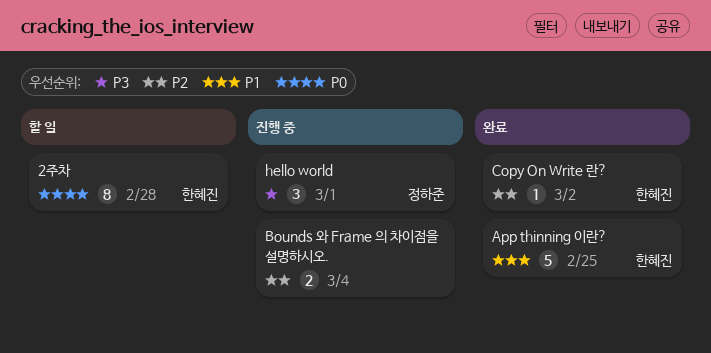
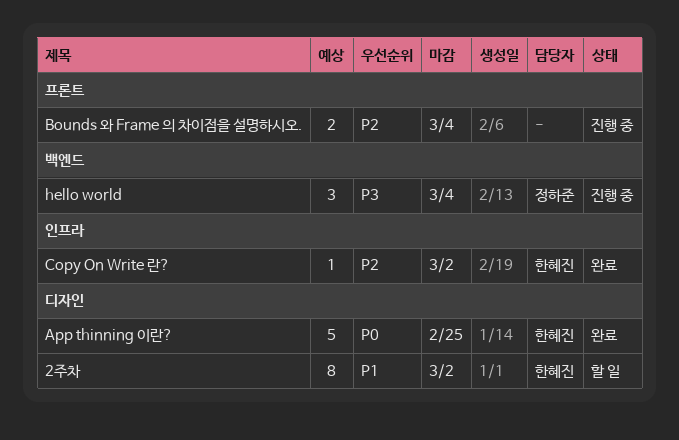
2주차, priority: P0 -> P1
2주차, due: Feb 28 -> Mar 2
App thinning 이란?, priority: P1 -> P0
hello world, due: Mar 1 -> Mar 4

